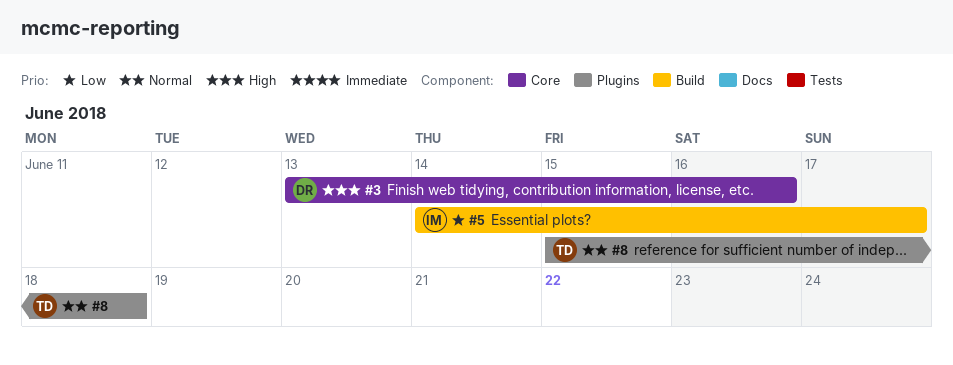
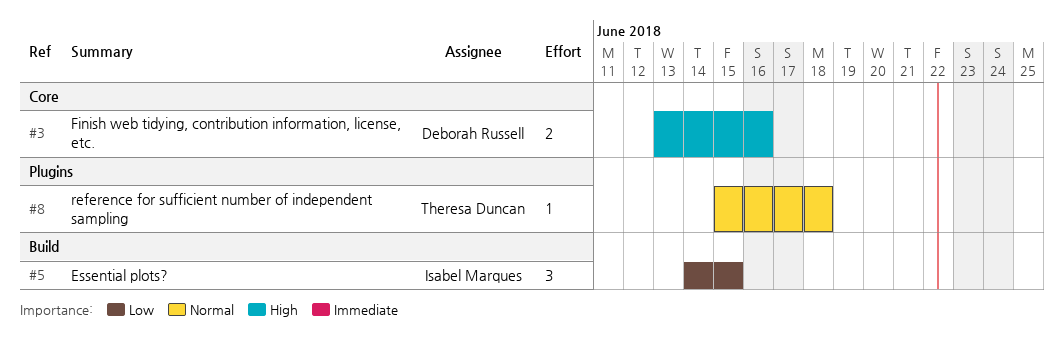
#5, due: Jun 17 -> Jun 15

